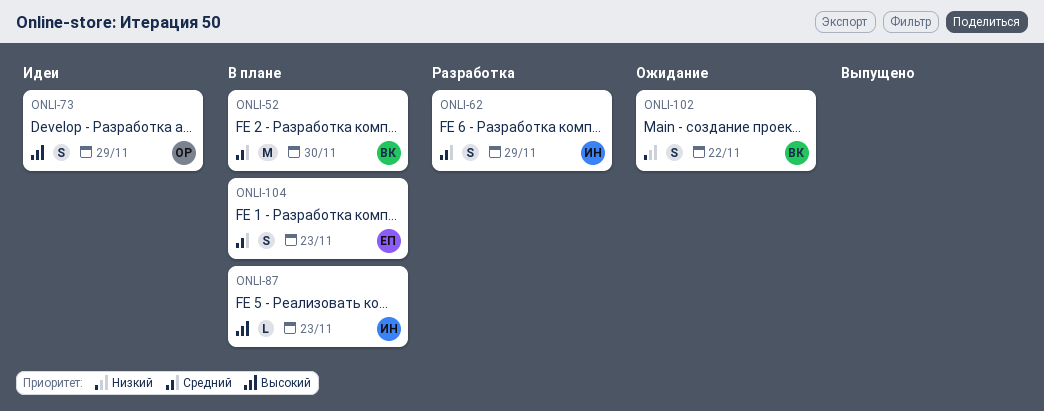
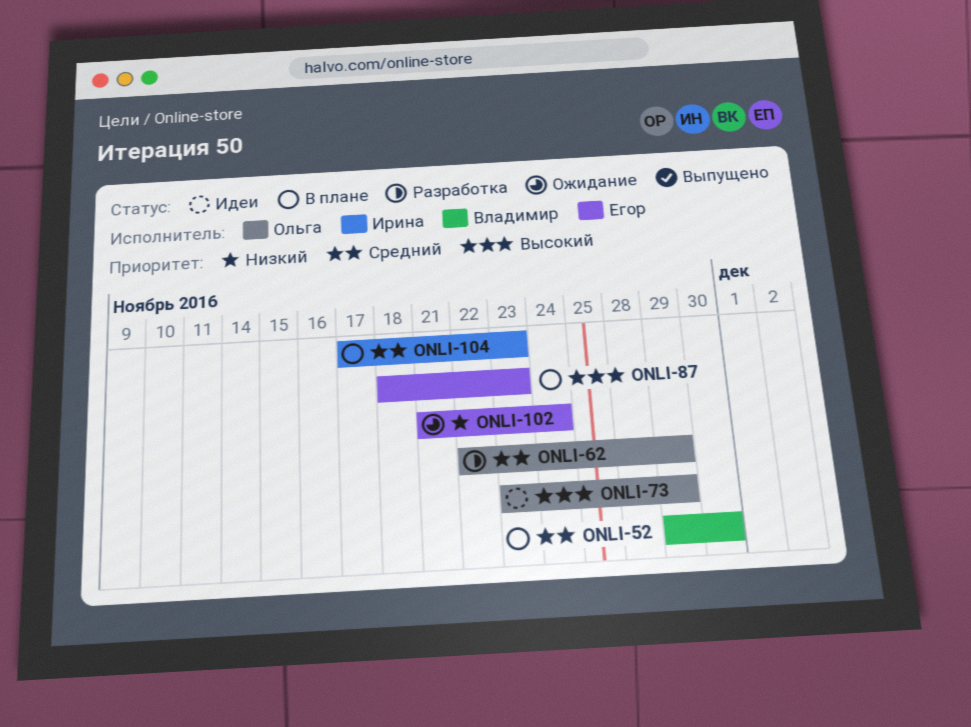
ONLI-62, owner: Ирина -> Ольга
ONLI-87, owner: Ирина -> Егор
ONLI-102, owner: Владимир -> Егор
ONLI-102, due: Nov 22 -> Nov 24
ONLI-104, owner: Егор -> Ирина

